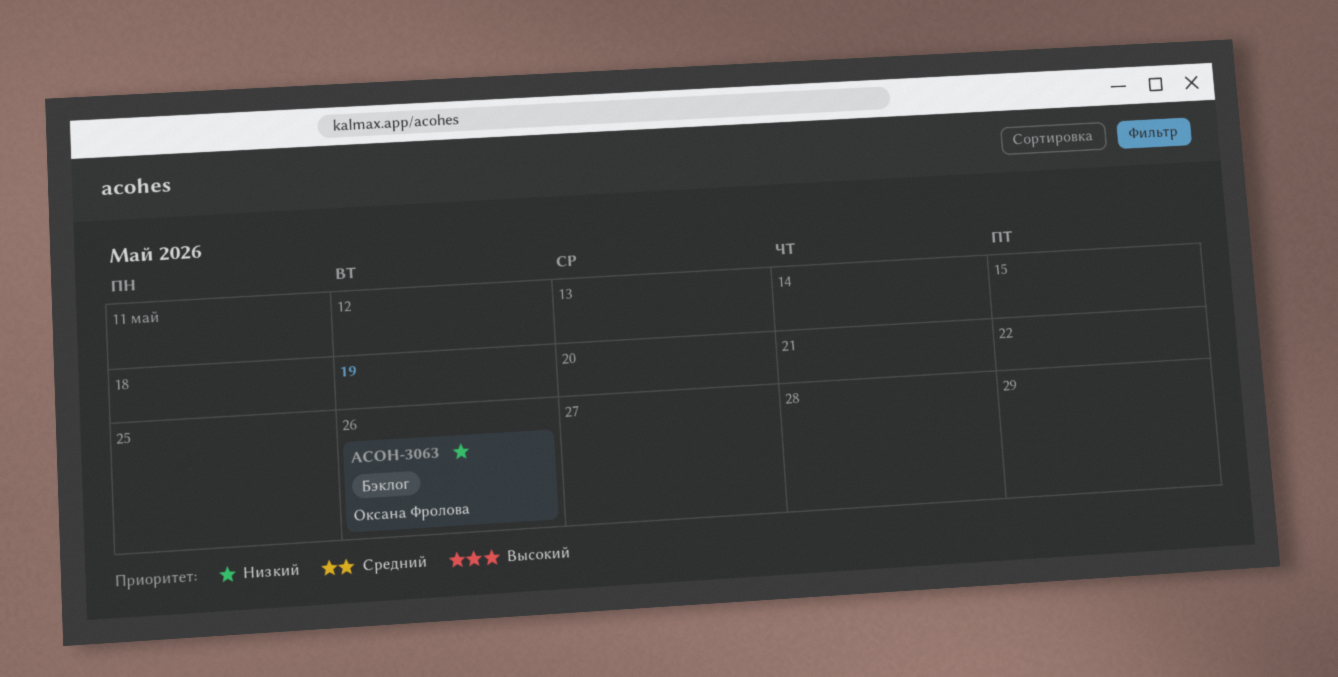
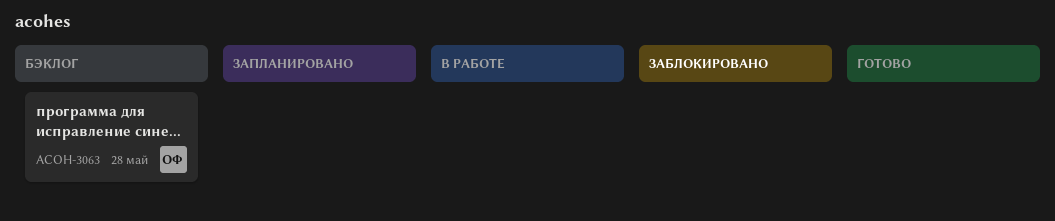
ACOH-3063, due: May 26 -> May 28

